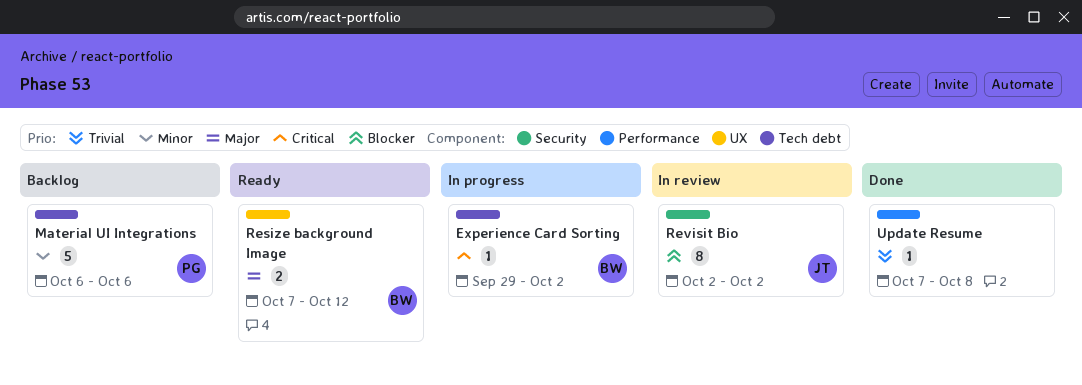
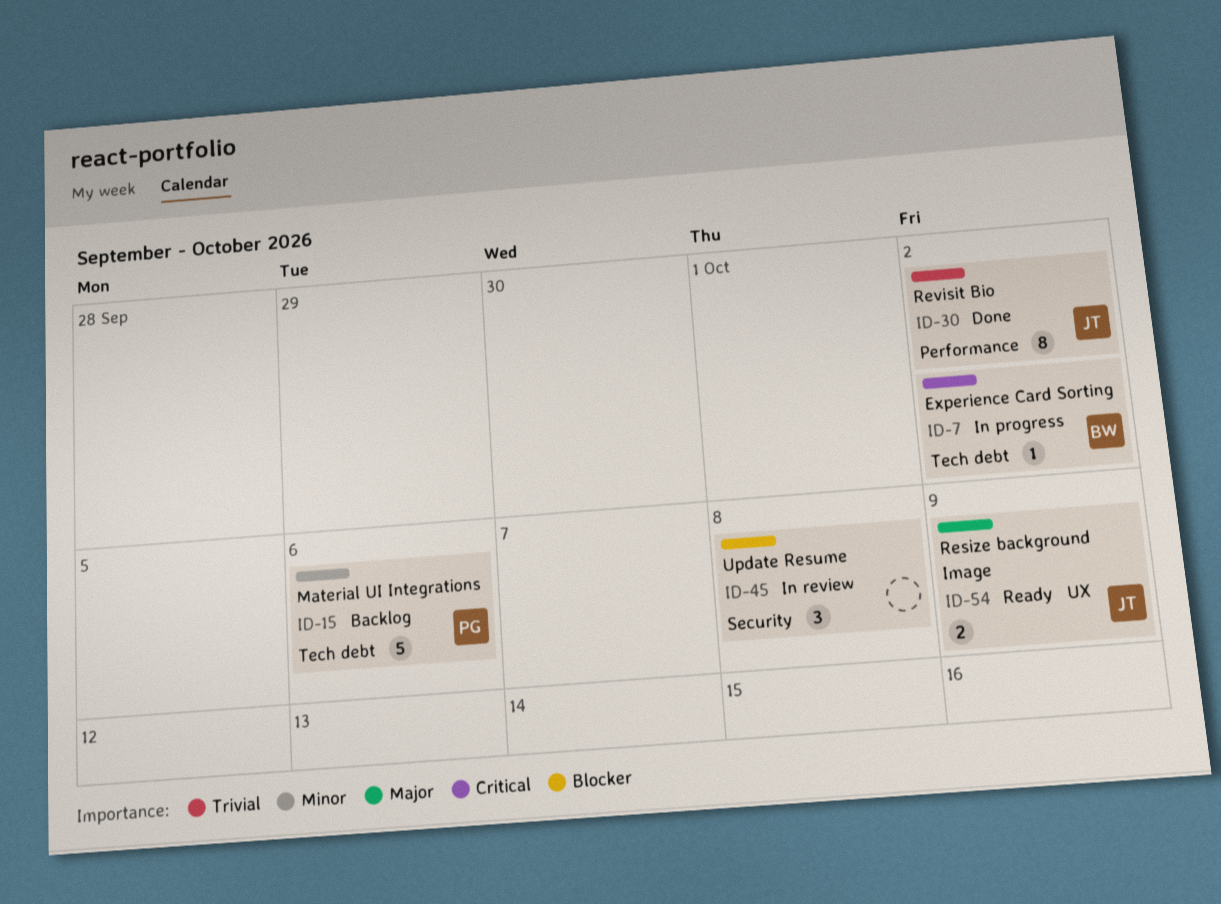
Resize background Image, owner: BW -> JT
Resize background Image, due: Oct 12 -> Oct 9
Revisit Bio, status: In review -> Done
Revisit Bio, priority: Blocker -> Trivial
Revisit Bio, label: Security -> Performance
Update Resume, status: Done -> In review
Update Resume, priority: Trivial -> Blocker
Update Resume, label: Performance -> Security
Update Resume, estimate: 1 -> 3

